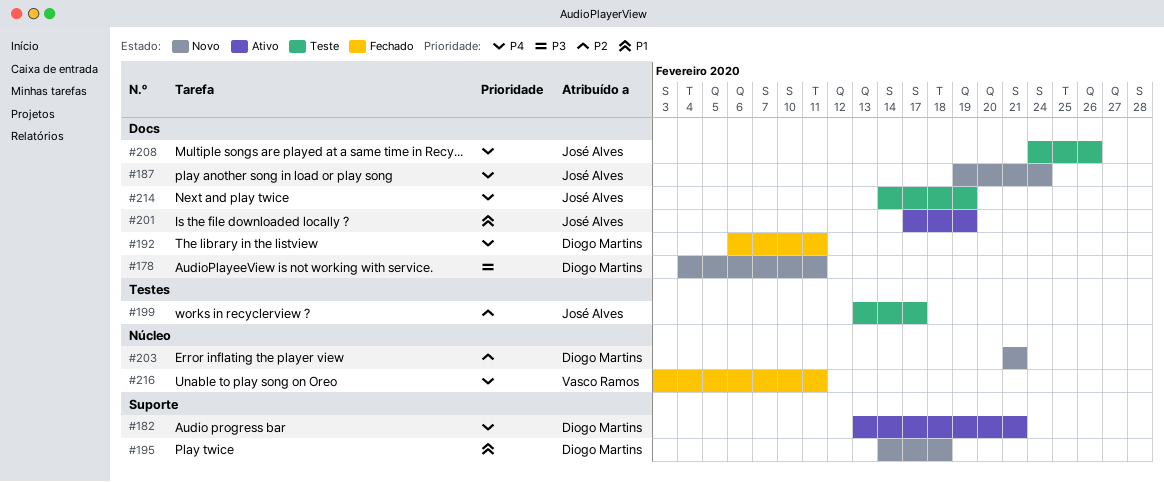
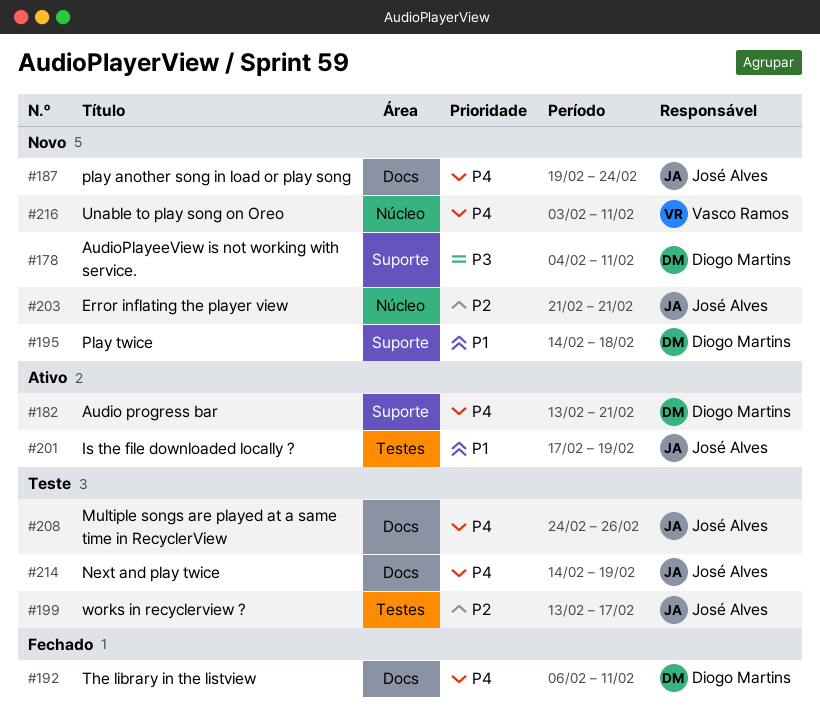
#178, label: Docs -> Suporte
#201, label: Docs -> Testes
#203, owner: Diogo Martins -> José Alves
#216, status: Fechado -> Novo

